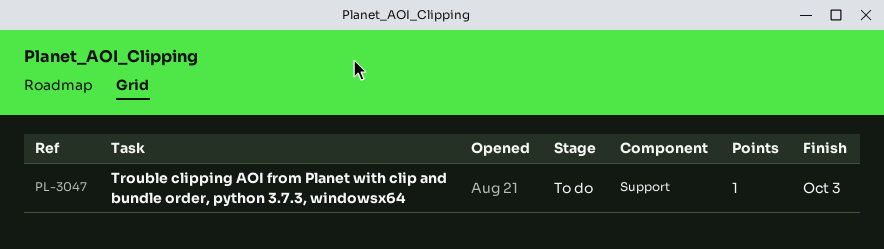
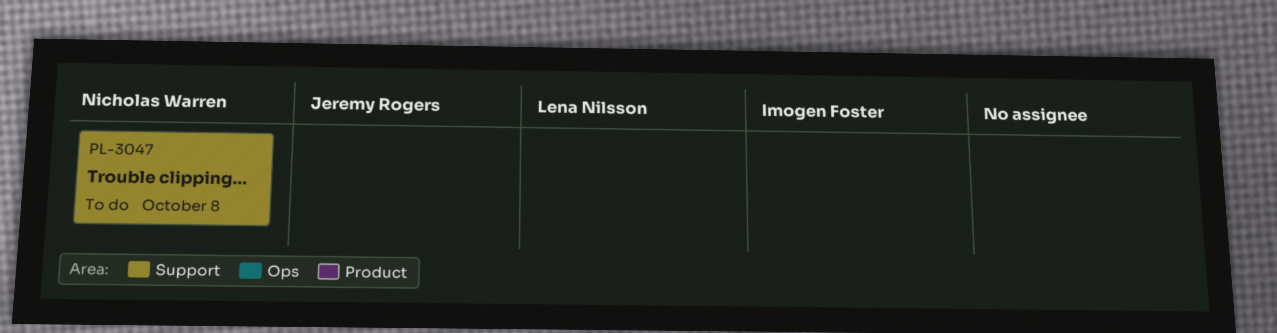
PL-3047, due: Oct 3 -> Oct 8

